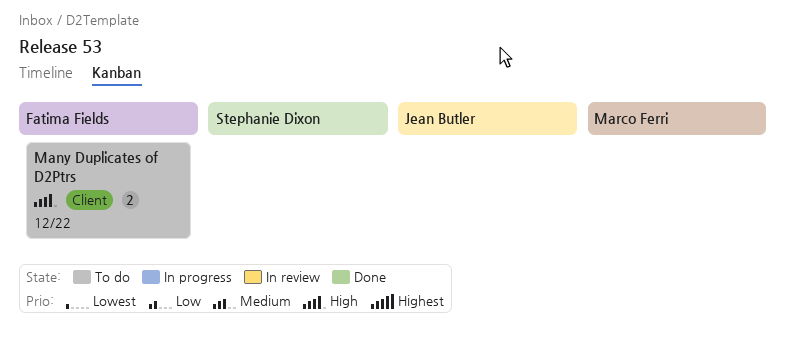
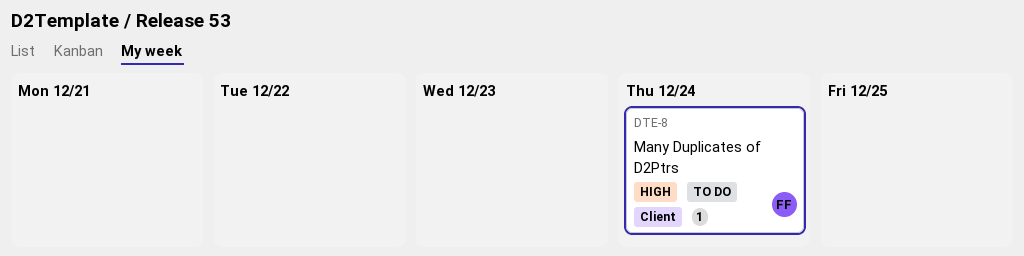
Many Duplicates of D2Ptrs, estimate: 2 -> 1
Many Duplicates of D2Ptrs, due: Dec 22 -> Dec 24

